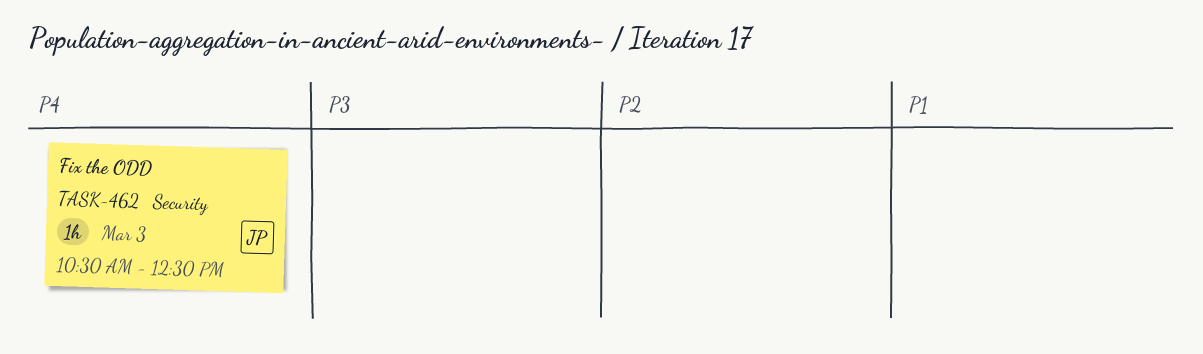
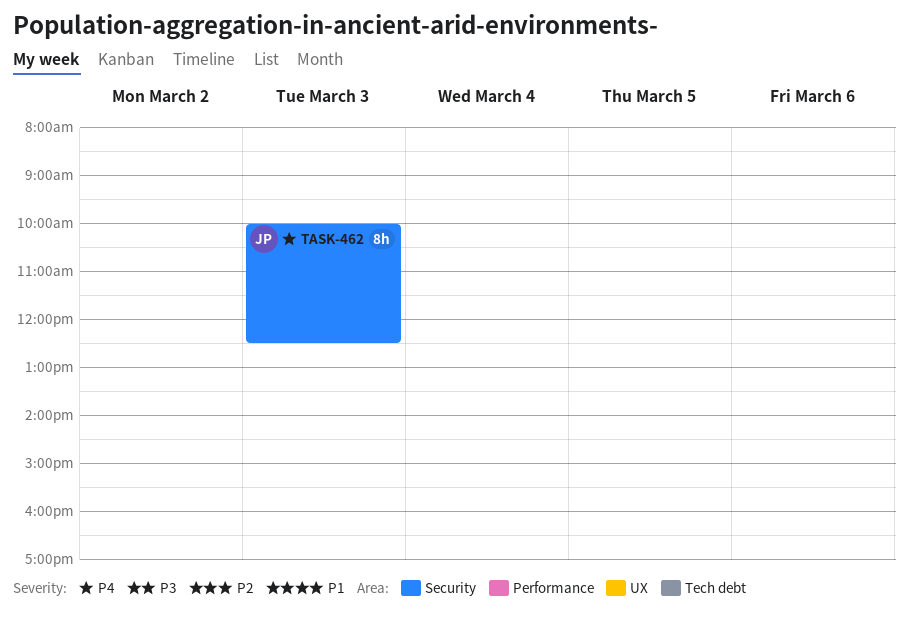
TASK-462, estimate: 1h -> 8h
TASK-462, begins: 10:30 -> 10:00

